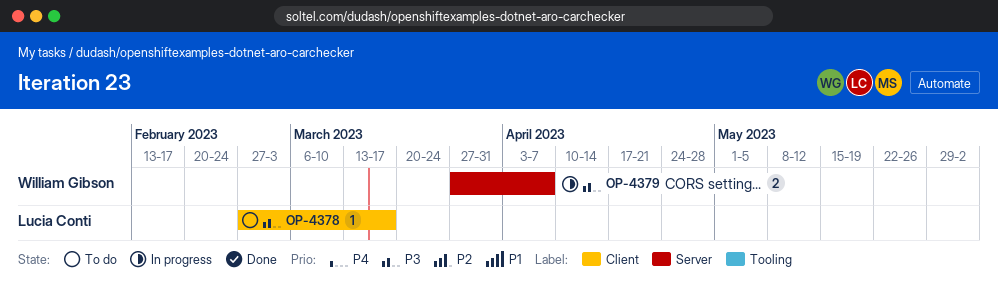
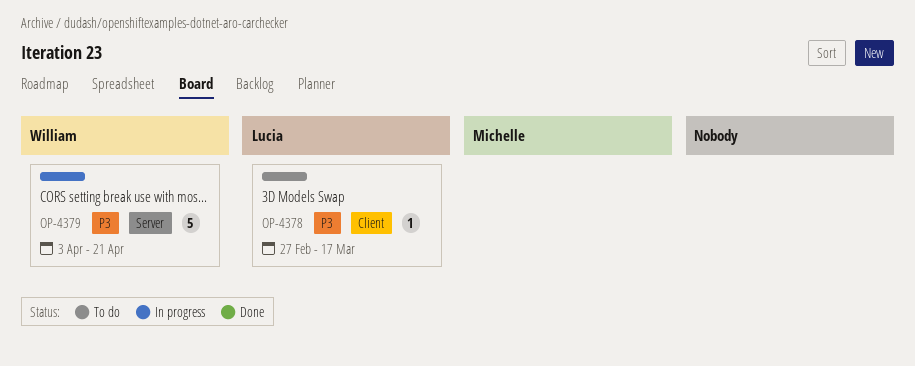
OP-4379, estimate: 2 -> 5
OP-4379, start: Mar 27 -> Apr 3
OP-4379, due: Apr 7 -> Apr 21

